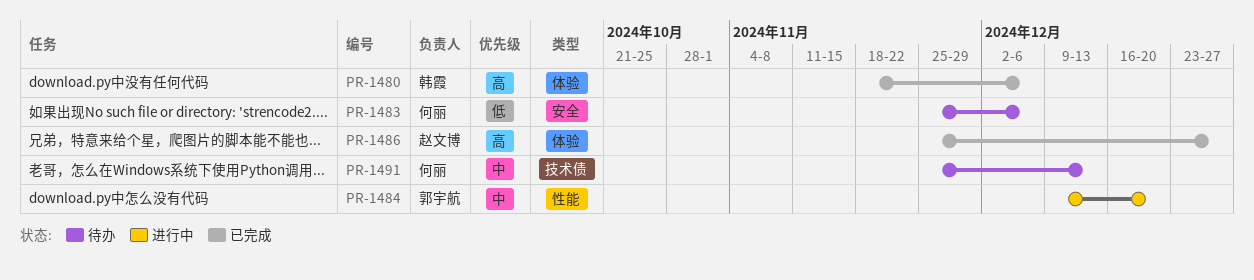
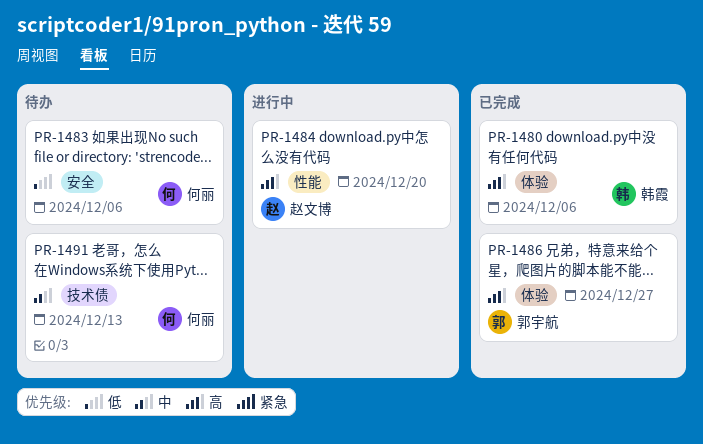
PR-1484, owner: 郭宇航 -> 赵文博
PR-1484, priority: 中 -> 高
PR-1486, owner: 赵文博 -> 郭宇航

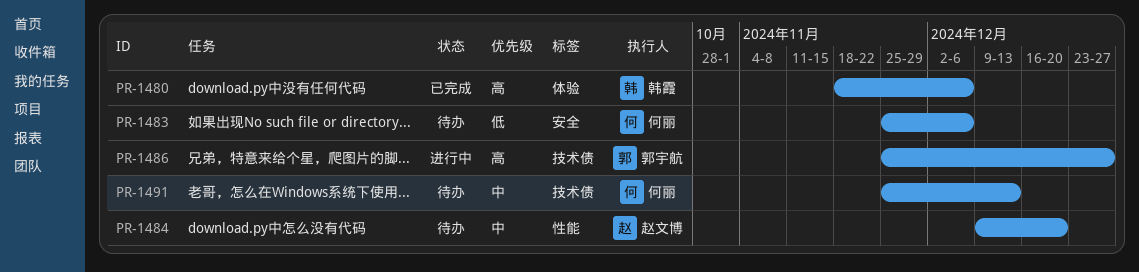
PR-1484, status: 进行中 -> 待办
PR-1484, priority: 高 -> 中
PR-1486, status: 已完成 -> 进行中
PR-1486, label: 体验 -> 技术债

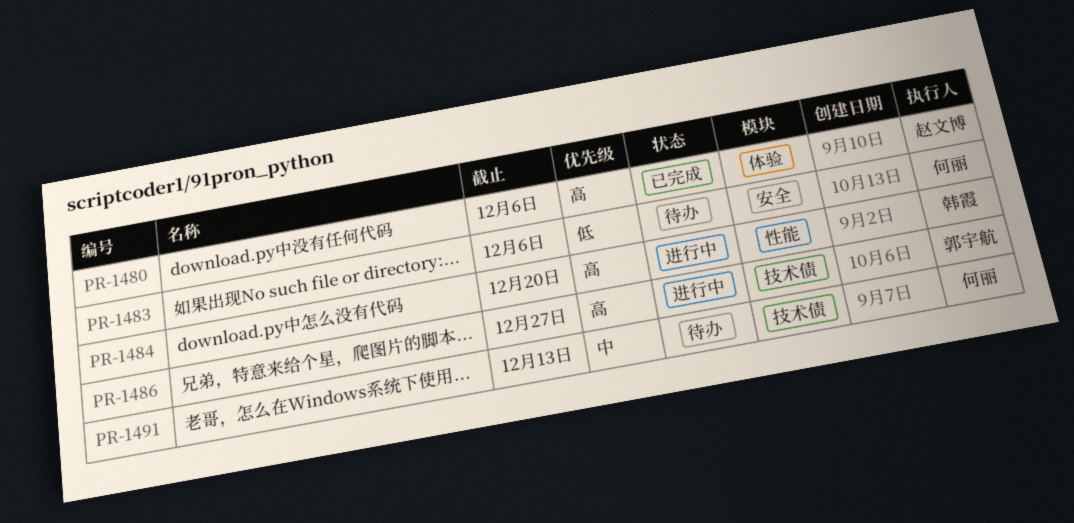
PR-1480, owner: 韩霞 -> 赵文博
PR-1484, status: 待办 -> 进行中
PR-1484, owner: 赵文博 -> 韩霞
PR-1484, priority: 中 -> 高

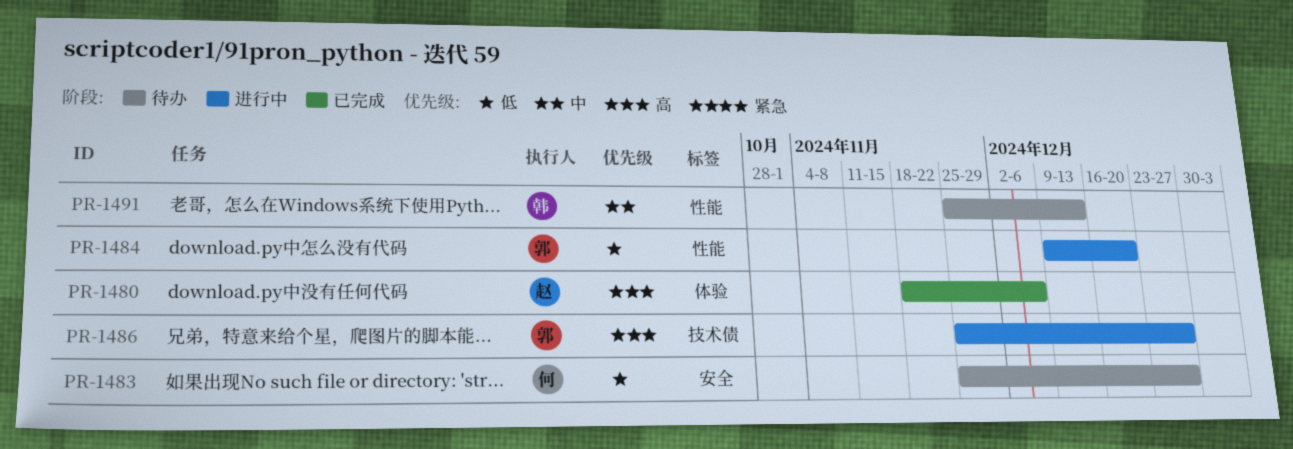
PR-1483, due: Dec 6 -> Dec 27
PR-1484, owner: 韩霞 -> 郭宇航
PR-1484, priority: 高 -> 低
PR-1491, owner: 何丽 -> 韩霞
PR-1491, label: 技术债 -> 性能

